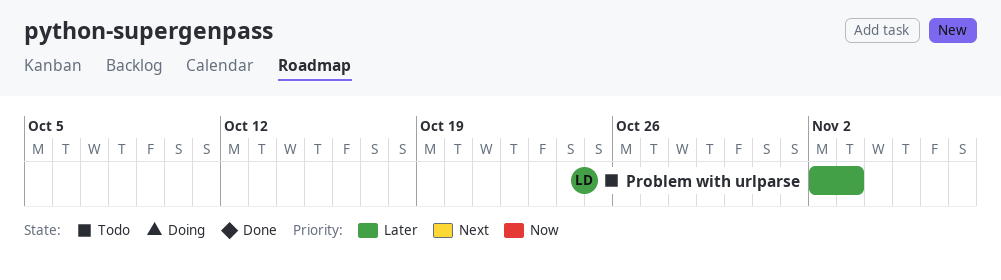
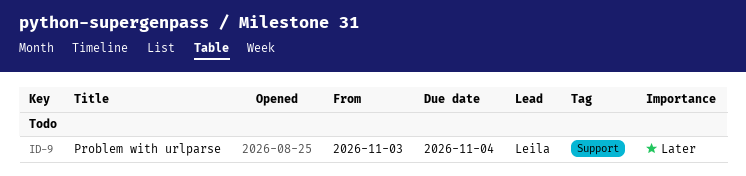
Problem with urlparse, start: Nov 2 -> Nov 3
Problem with urlparse, due: Nov 3 -> Nov 4

